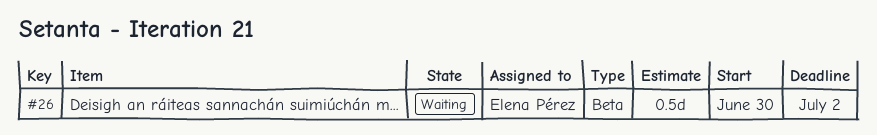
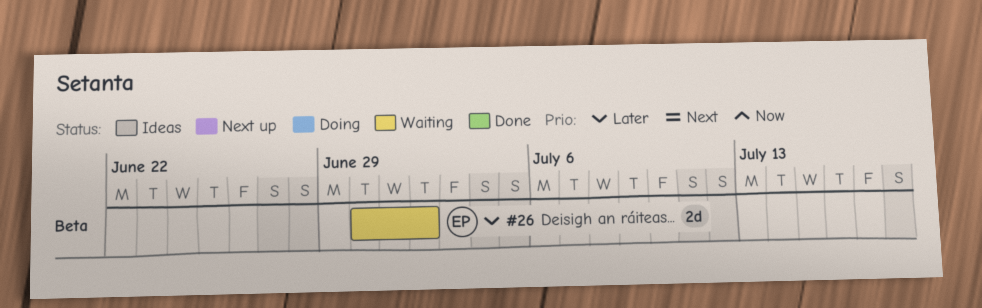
#26, estimate: 0.5d -> 2d

